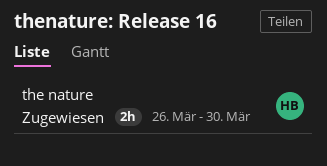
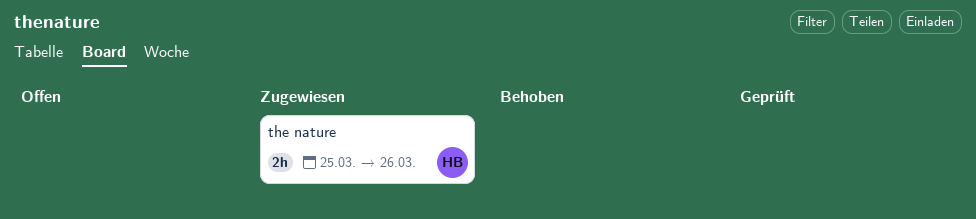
the nature, start: Mar 26 -> Mar 25
the nature, due: Mar 30 -> Mar 26

